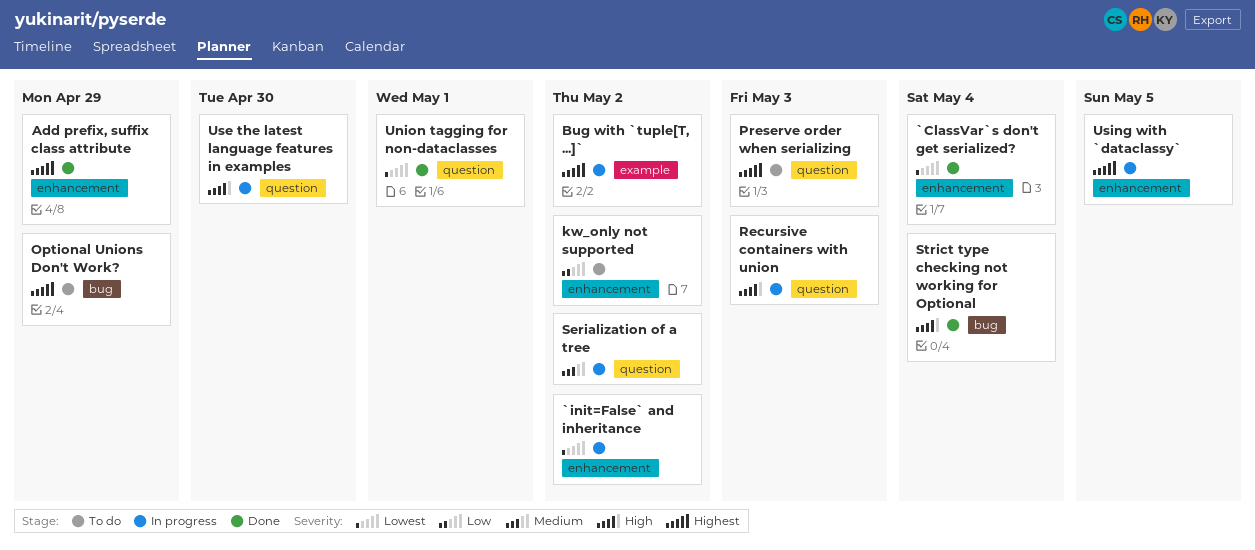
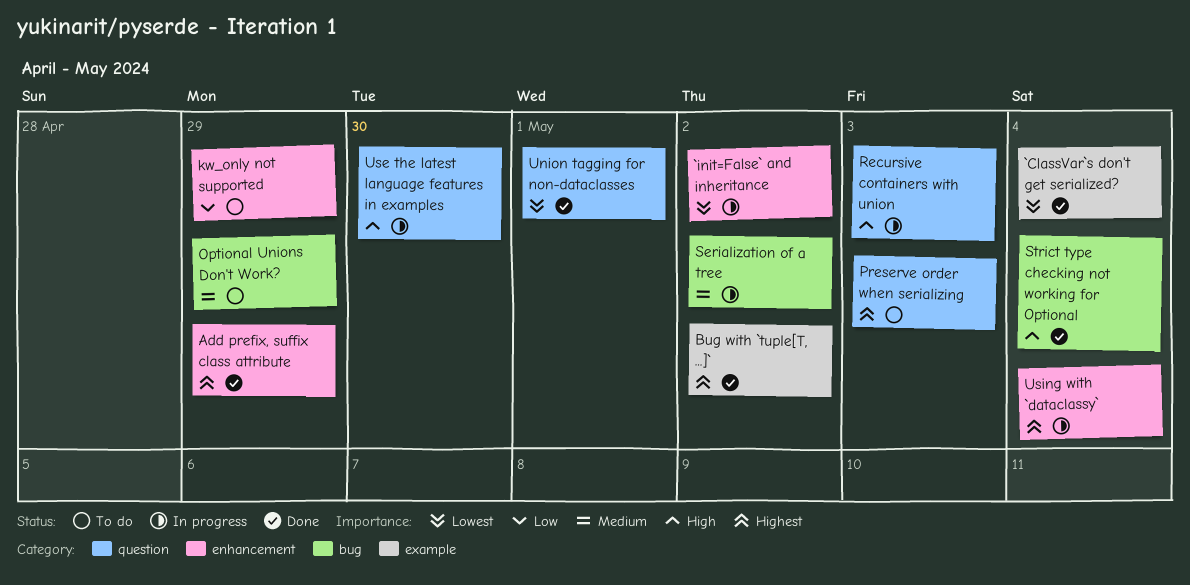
`ClassVar`s don't get serialized?, label: enhancement -> example
Bug with `tuple[T, ...]`, status: In progress -> Done
kw_only not supported, due: May 2 -> Apr 29
Optional Unions Don't Work?, priority: Highest -> Medium
Serialization of a tree, label: question -> bug
Using with `dataclassy`, due: May 5 -> May 4

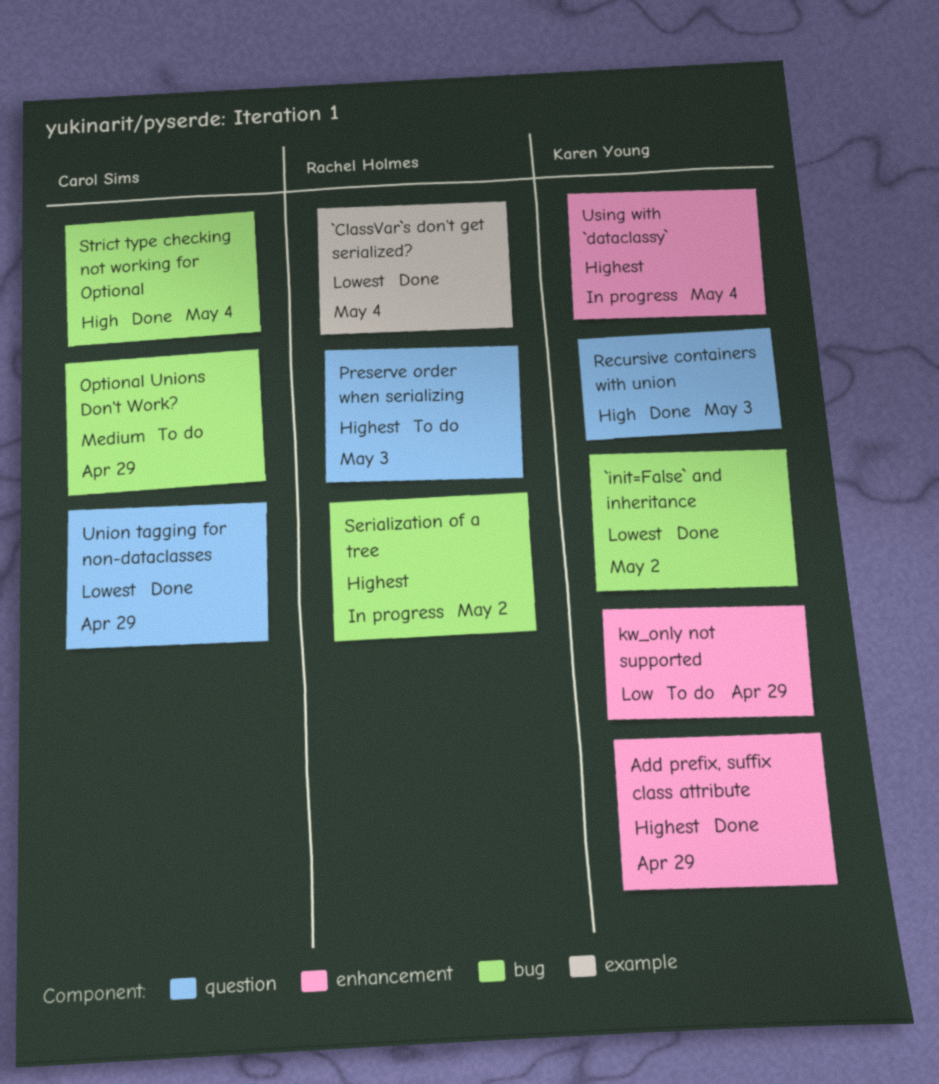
`init=False` and inheritance, status: In progress -> Done
`init=False` and inheritance, label: enhancement -> bug
Bug with `tuple[T, ...]`: present -> none
Recursive containers with union, status: In progress -> Done
Serialization of a tree, priority: Medium -> Highest
Union tagging for non-dataclasses, due: May 1 -> Apr 29
Use the latest language features in examples: present -> none

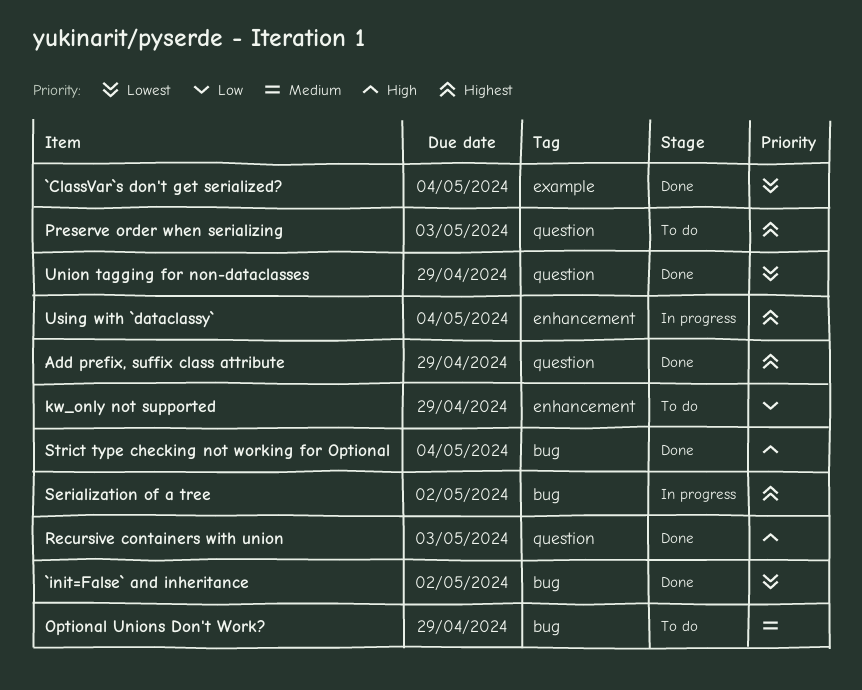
Add prefix, suffix class attribute, label: enhancement -> question

